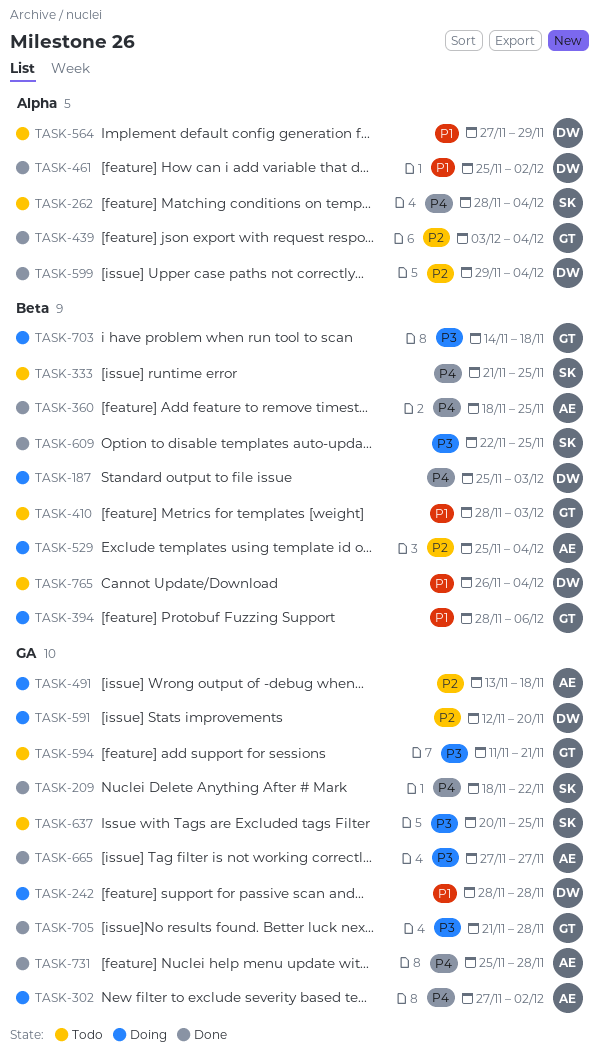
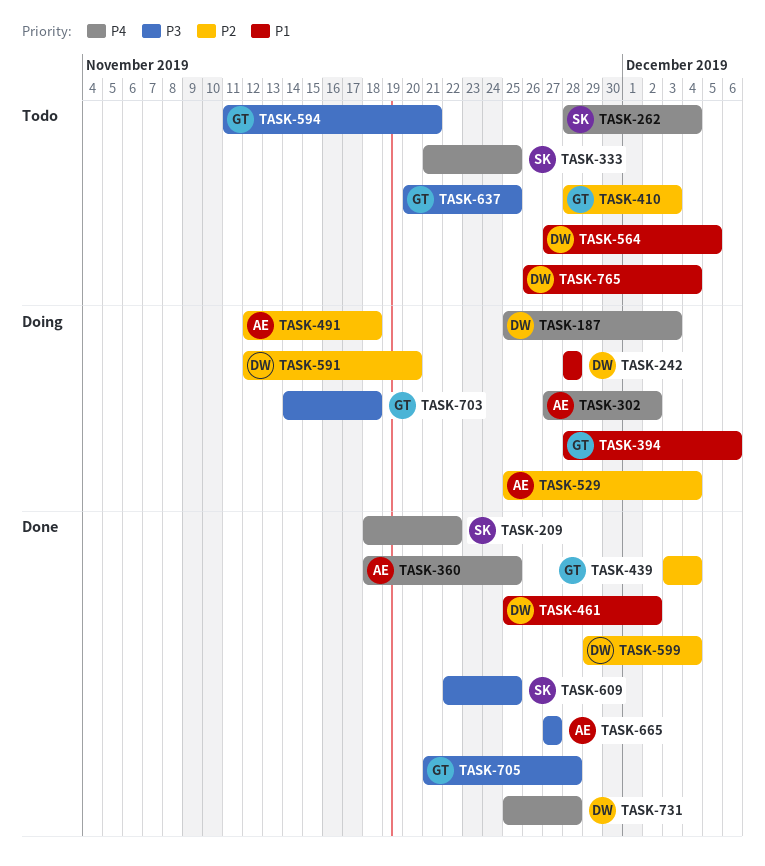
TASK-410, priority: P1 -> P2
TASK-491, start: Nov 13 -> Nov 12
TASK-564, due: Nov 29 -> Dec 5
TASK-637, owner: SK -> GT
TASK-731, owner: AE -> DW

